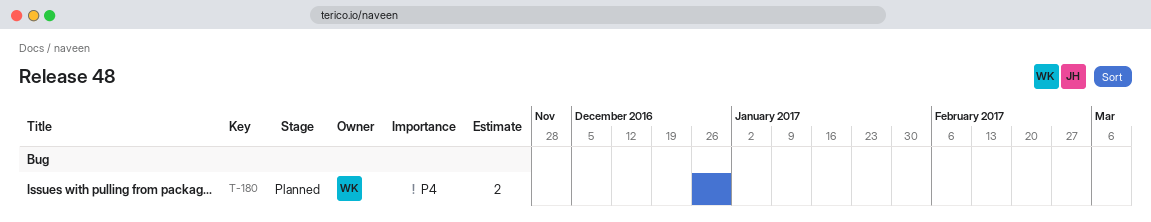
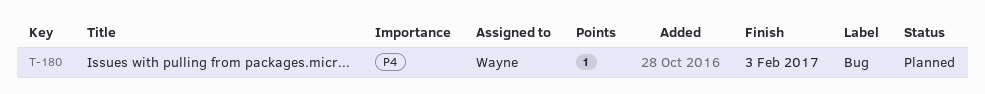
T-180, estimate: 2 -> 1
T-180, due: Dec 30 -> Feb 3

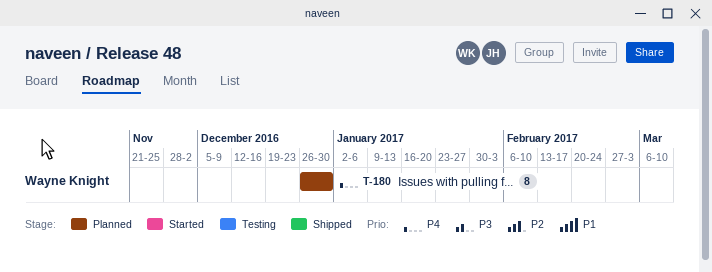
T-180, estimate: 1 -> 8
T-180, due: Feb 3 -> Dec 30

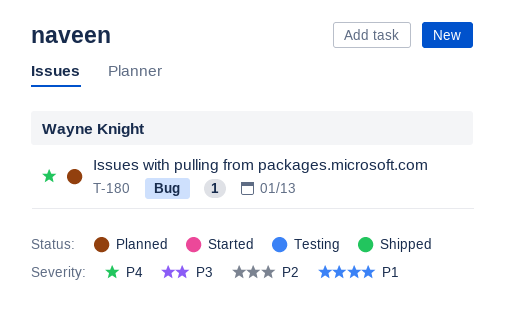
T-180, estimate: 8 -> 1
T-180, due: Dec 30 -> Jan 13

